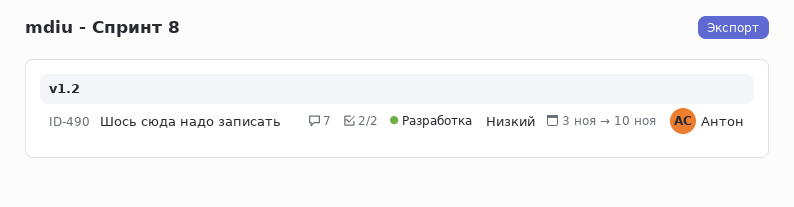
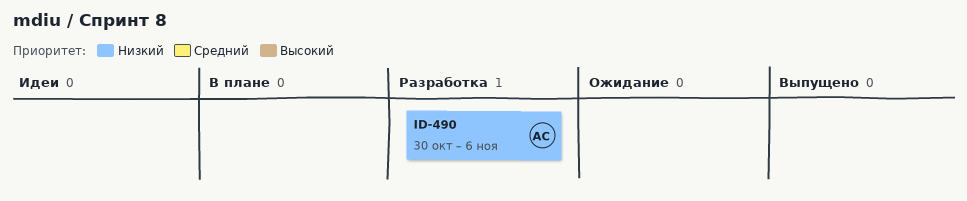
ID-490, start: Nov 3 -> Oct 30
ID-490, due: Nov 10 -> Nov 6

